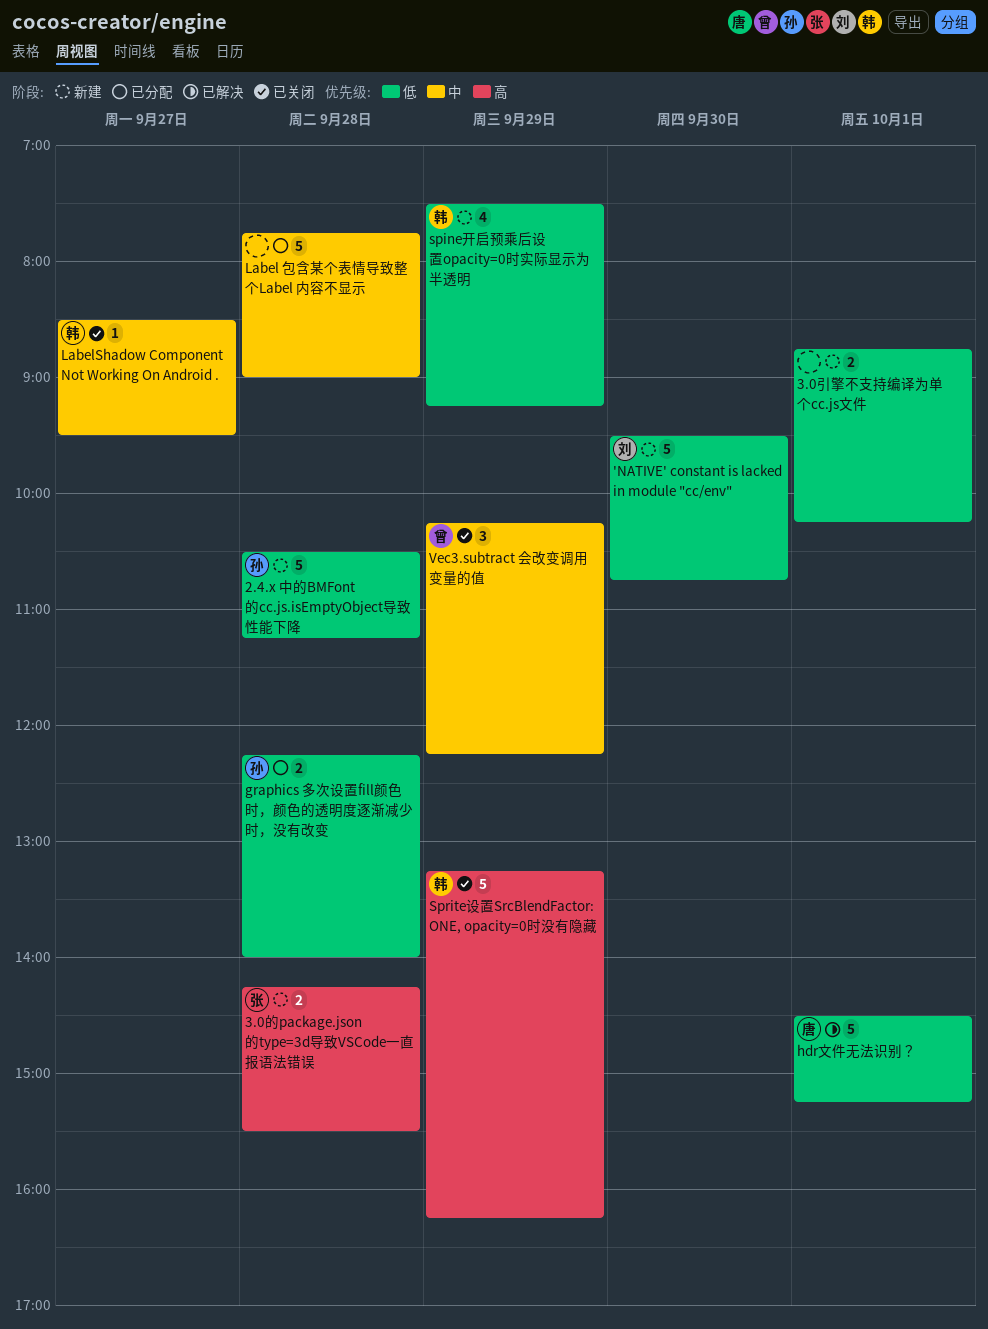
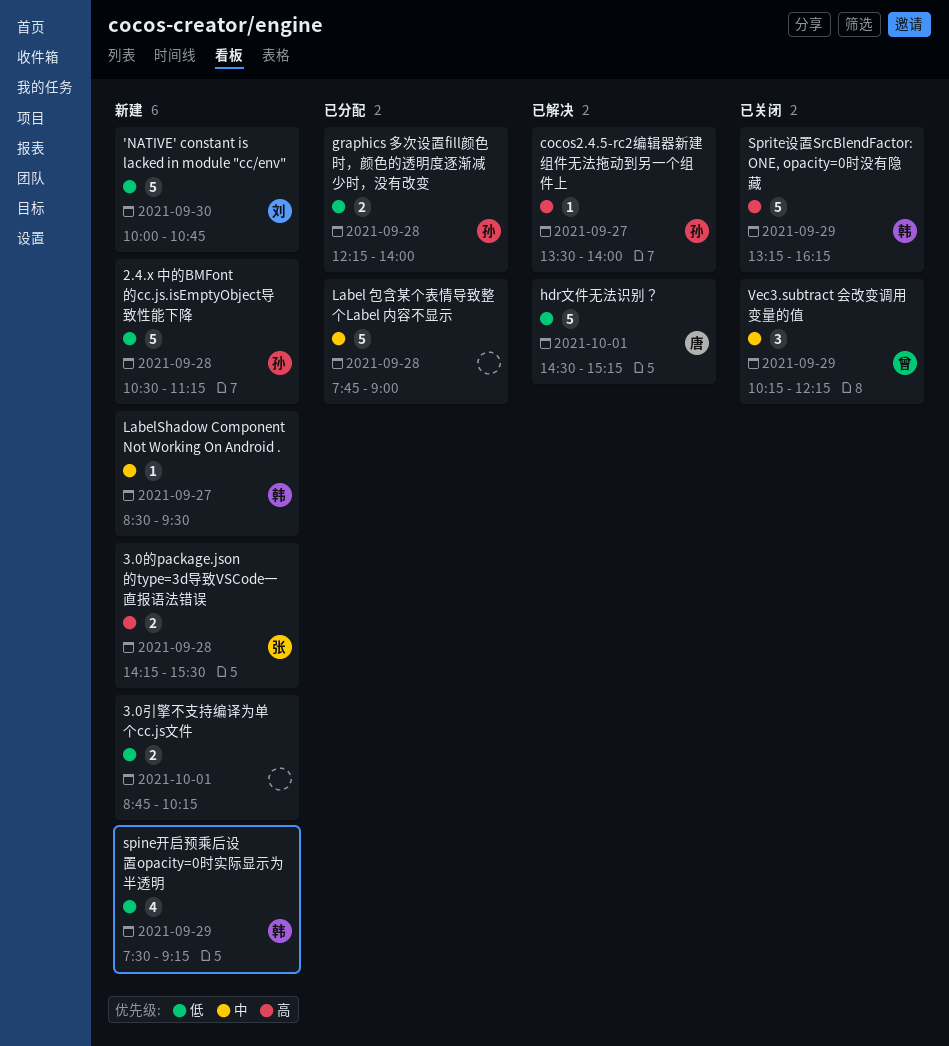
'NATIVE' constant is lacked in module "cc/env", begins: 09:30 -> 10:00
cocos2.4.5-rc2编辑器新建组件无法拖动到另一个组件上: none -> present
LabelShadow Component Not Working On Android ., status: 已关闭 -> 新建

